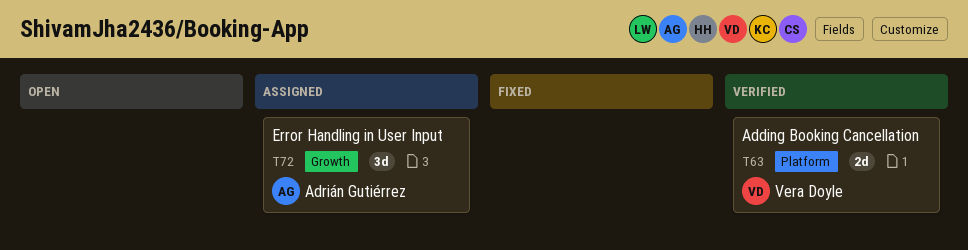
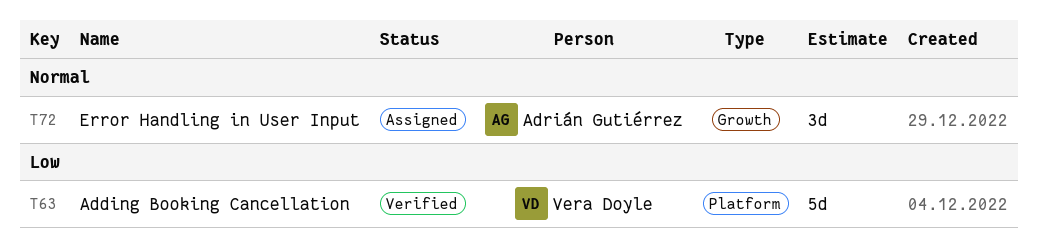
T63, estimate: 2d -> 5d

